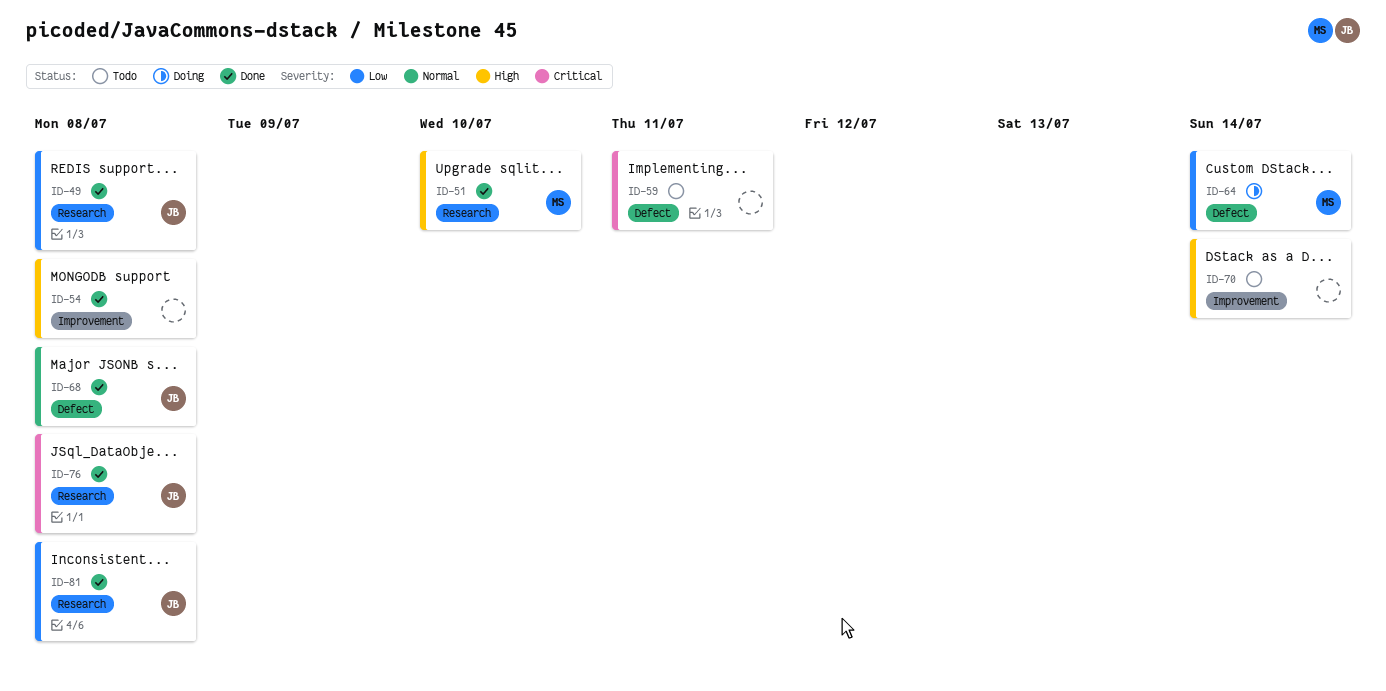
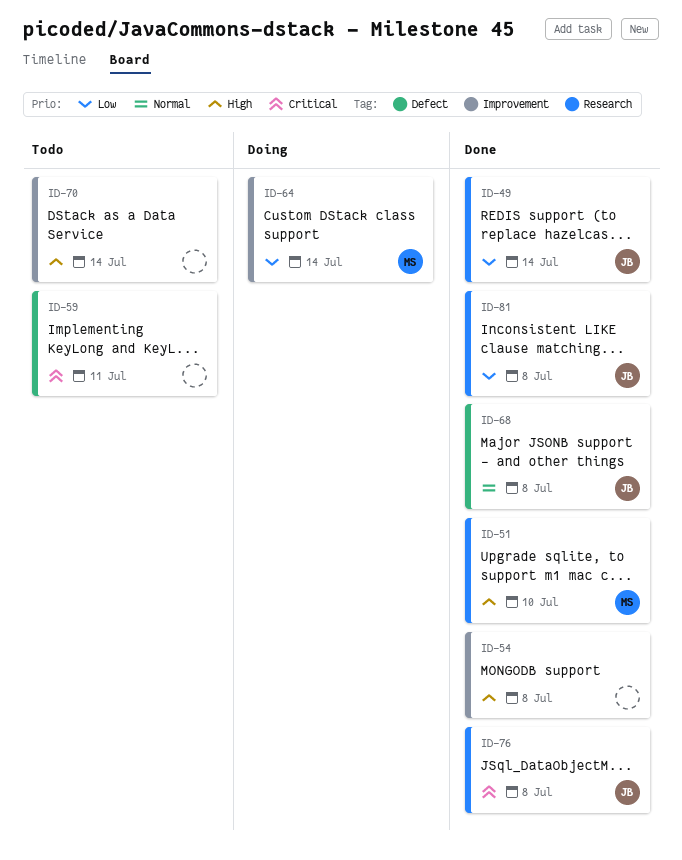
ID-49, due: Jul 8 -> Jul 14
ID-64, label: Defect -> Improvement

